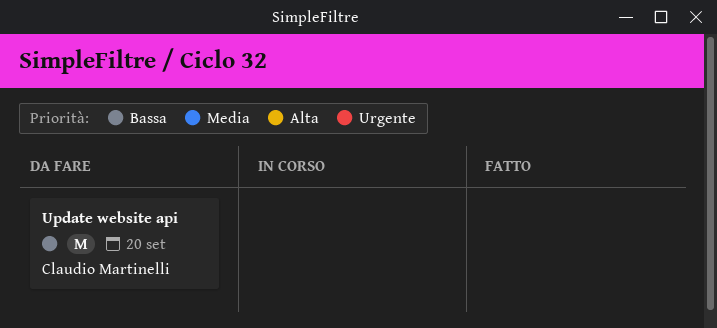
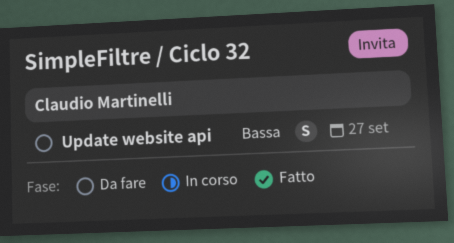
Update website api, estimate: M -> S
Update website api, due: Sep 20 -> Sep 27

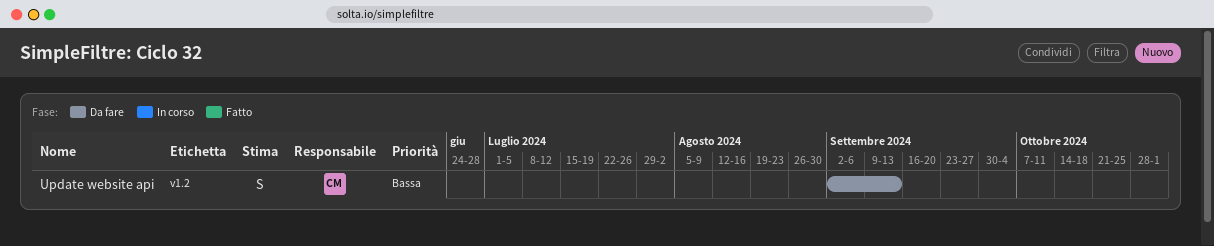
Update website api, due: Sep 27 -> Sep 13

